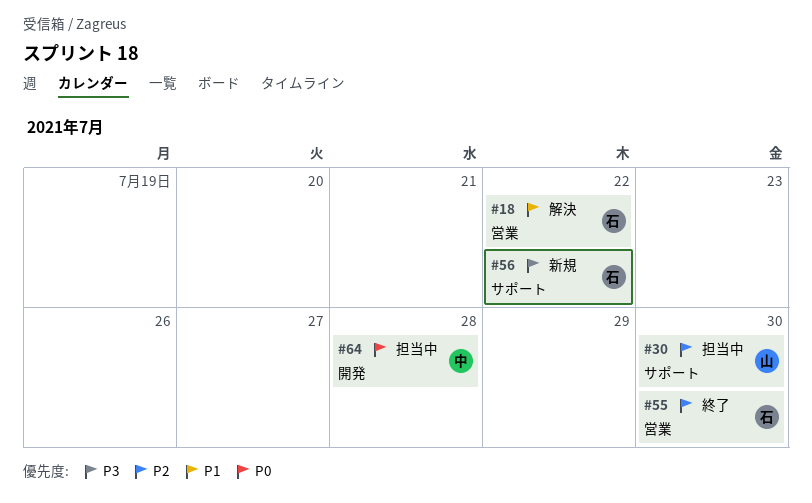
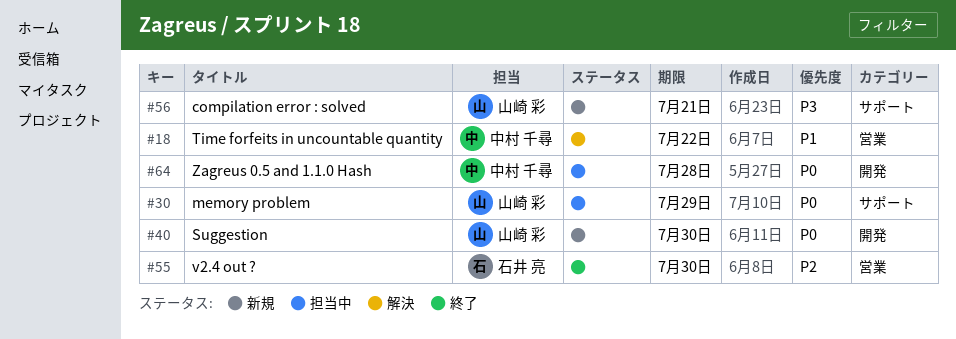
#18, owner: 石井 亮 -> 中村 千尋
#30, priority: P2 -> P0
#30, due: Jul 30 -> Jul 29
#40: none -> present
#56, owner: 石井 亮 -> 山崎 彩
#56, due: Jul 22 -> Jul 21

